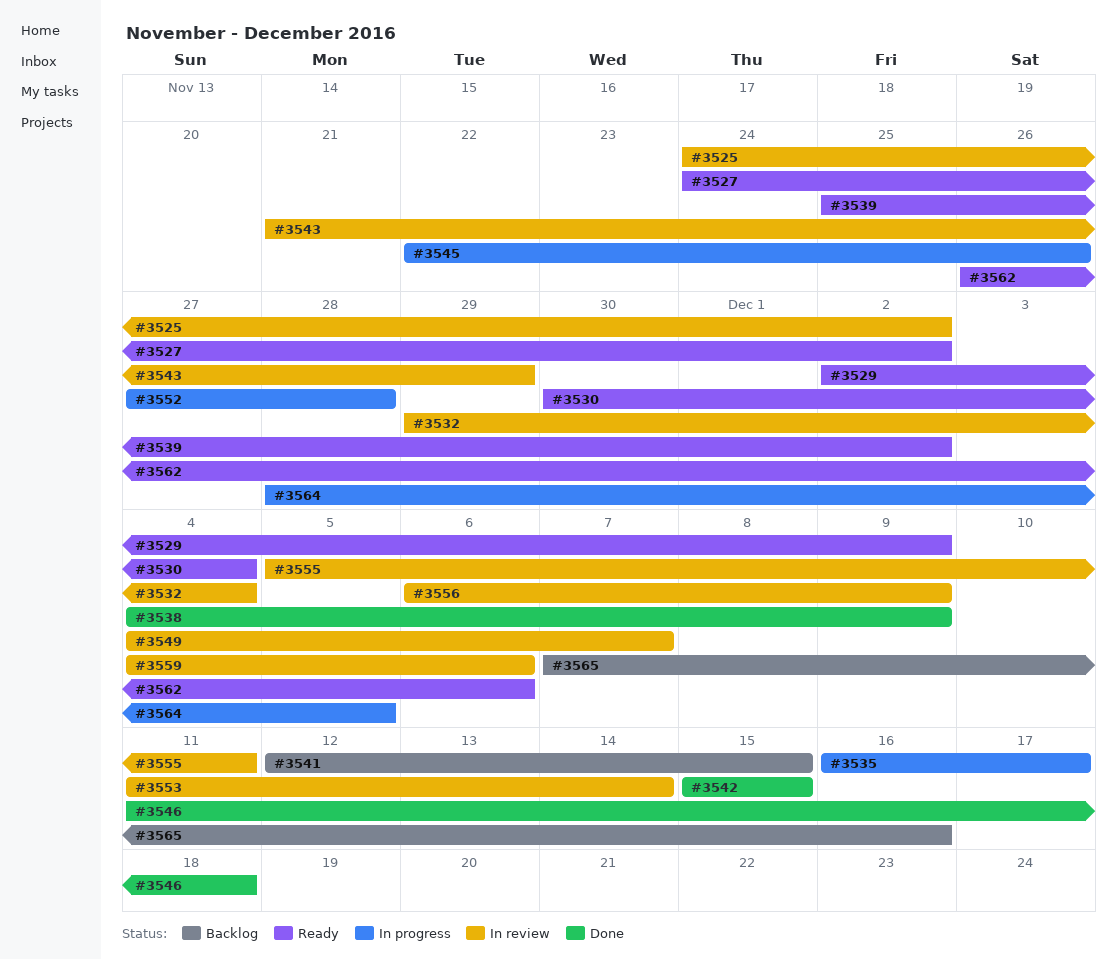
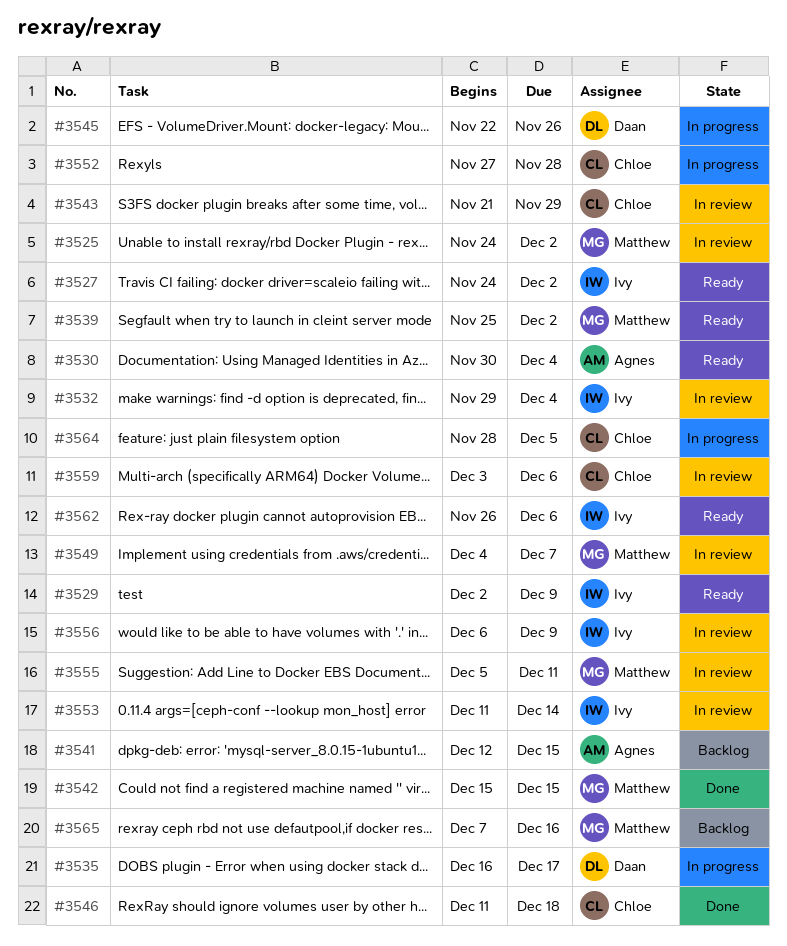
#3538: present -> none
#3559, start: Dec 4 -> Dec 3

